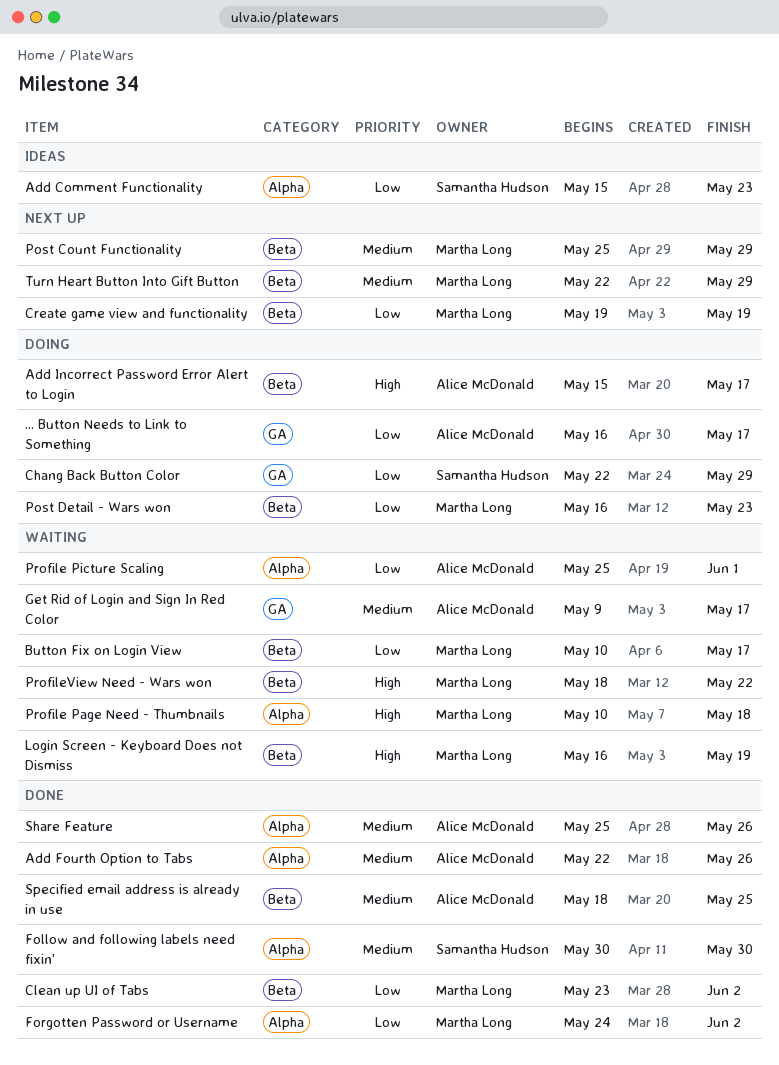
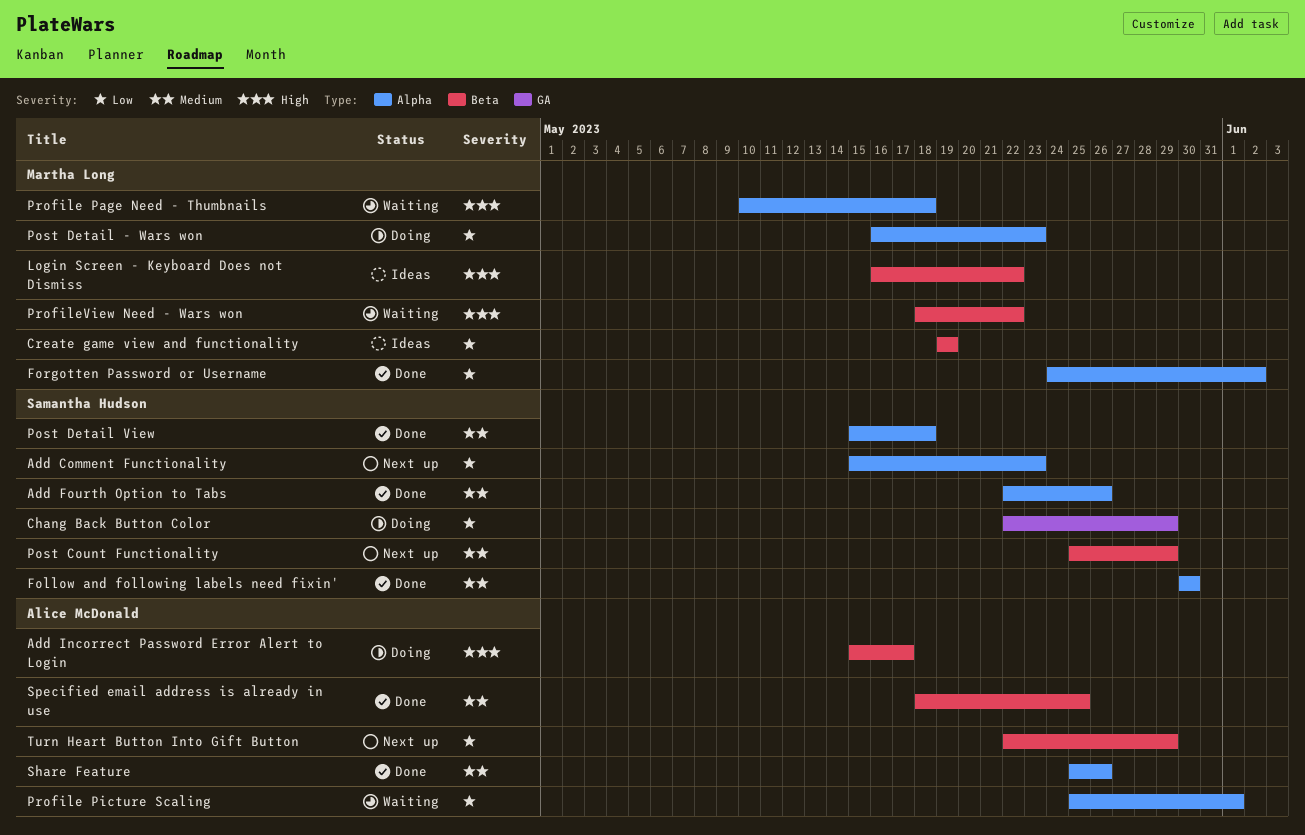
... Button Needs to Link to Something: present -> none
Add Comment Functionality, status: Ideas -> Next up
Add Fourth Option to Tabs, owner: Alice McDonald -> Samantha Hudson
Button Fix on Login View: present -> none
Clean up UI of Tabs: present -> none
Create game view and functionality, status: Next up -> Ideas
Get Rid of Login and Sign In Red Color: present -> none
Login Screen - Keyboard Does not Dismiss, status: Waiting -> Ideas
Login Screen - Keyboard Does not Dismiss, due: May 19 -> May 22
Post Count Functionality, owner: Martha Long -> Samantha Hudson
Post Detail - Wars won, label: Beta -> Alpha
Post Detail View: none -> present
Turn Heart Button Into Gift Button, owner: Martha Long -> Alice McDonald
Turn Heart Button Into Gift Button, priority: Medium -> Low

